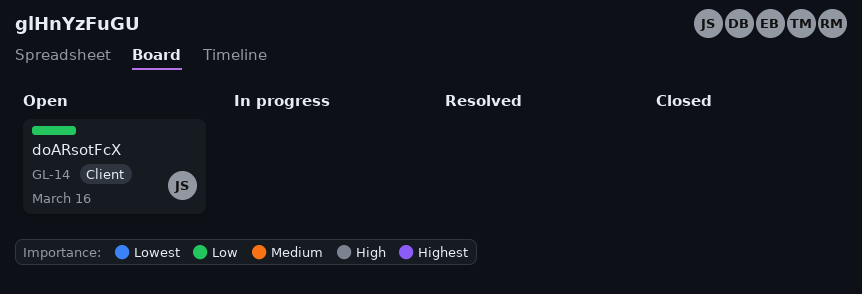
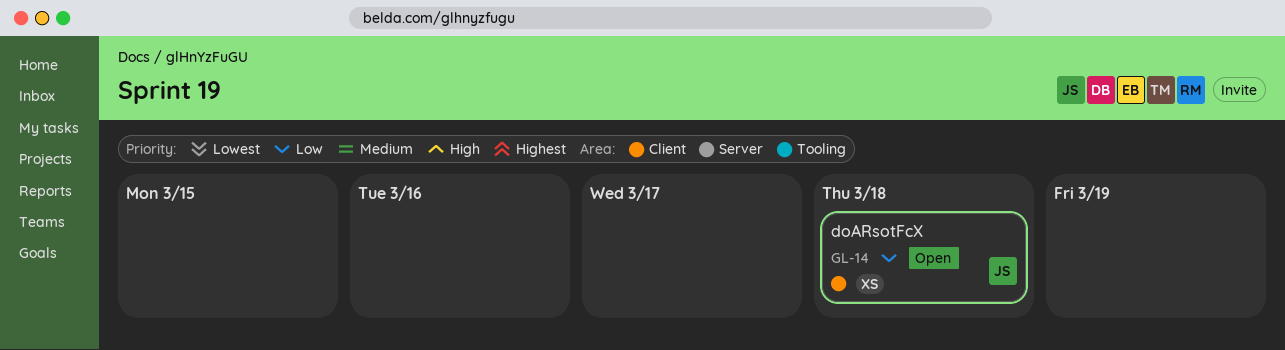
GL-14, due: Mar 16 -> Mar 18

